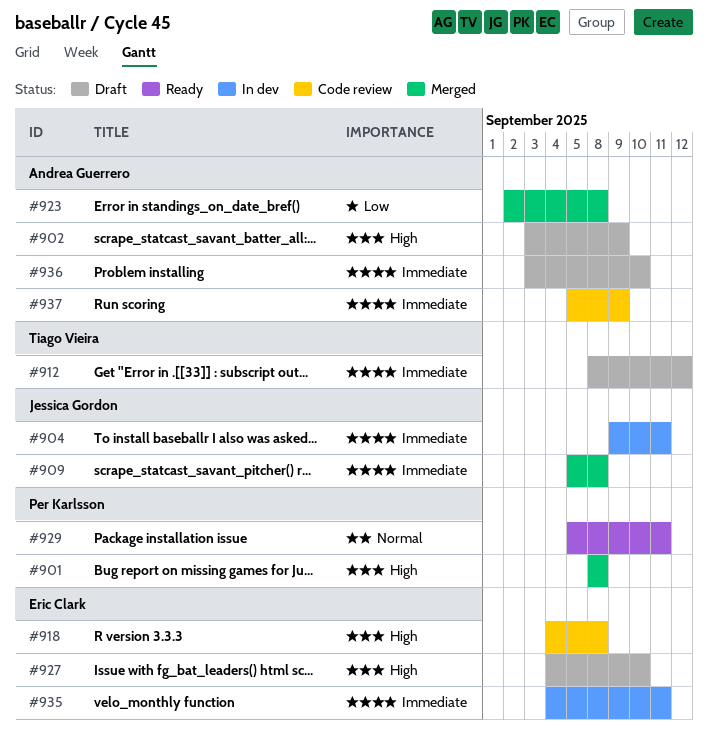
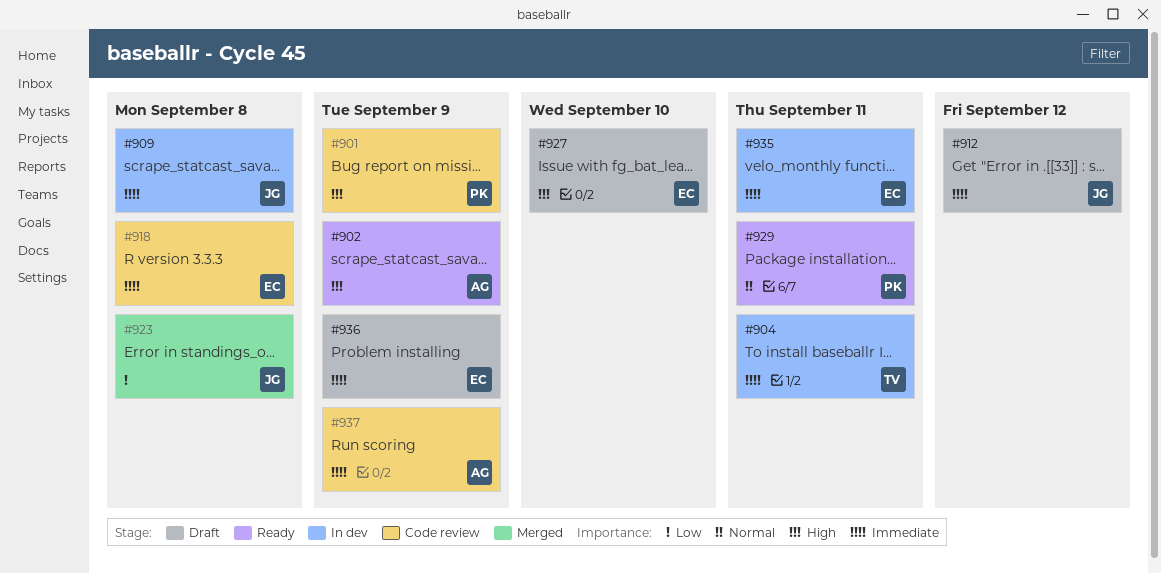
#901, status: Merged -> Code review
#901, due: Sep 8 -> Sep 9
#902, status: Draft -> Ready
#904, owner: Jessica Gordon -> Tiago Vieira
#909, status: Merged -> In dev
#912, owner: Tiago Vieira -> Jessica Gordon
#918, priority: High -> Immediate
#923, owner: Andrea Guerrero -> Jessica Gordon
#936, owner: Andrea Guerrero -> Eric Clark
#936, due: Sep 10 -> Sep 9

